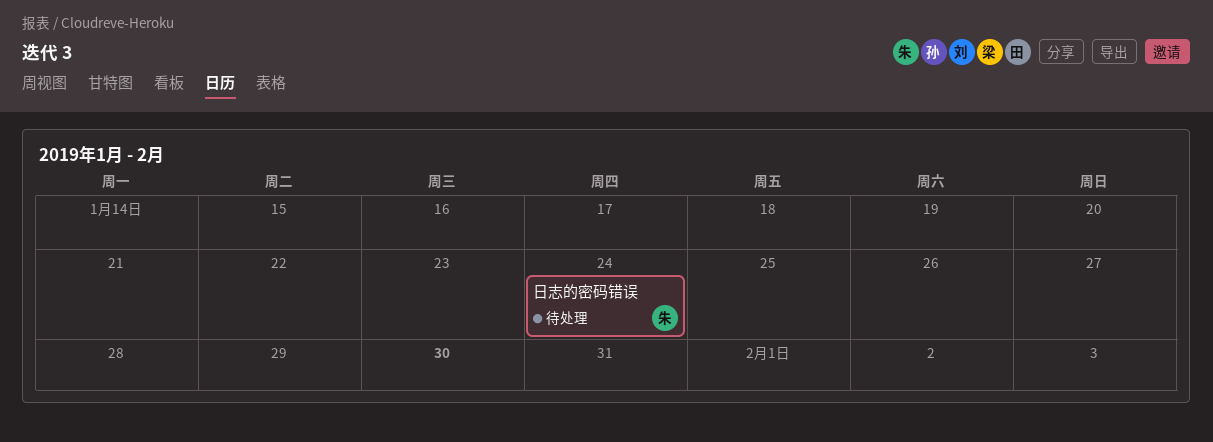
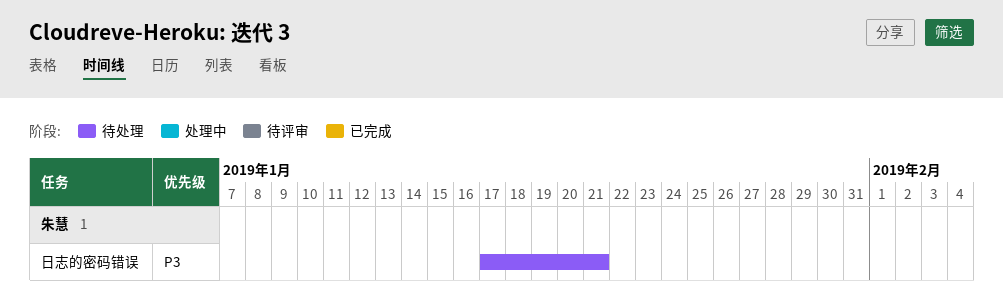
日志的密码错误, due: Jan 24 -> Jan 21

